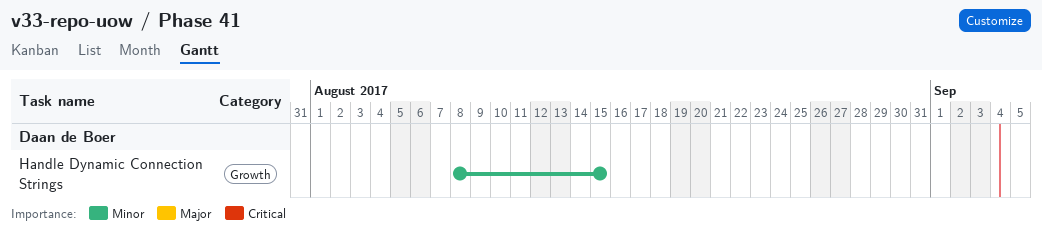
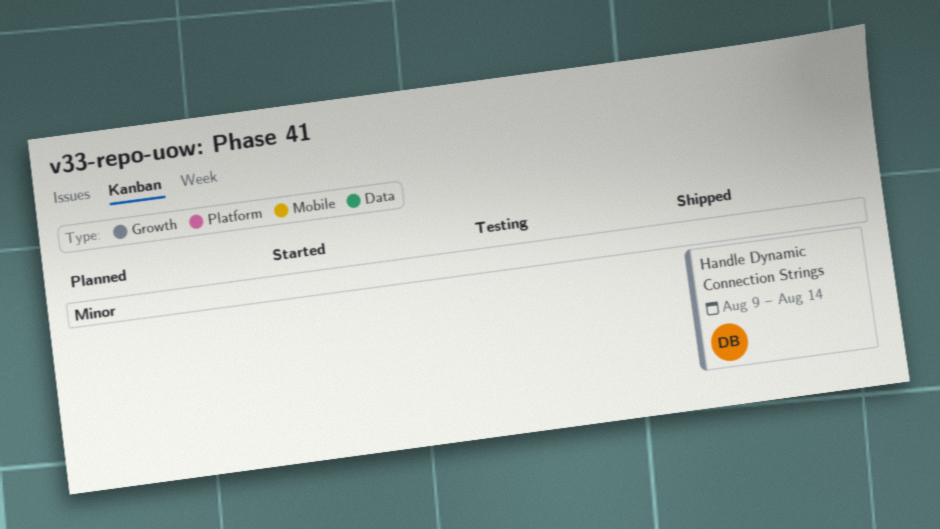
Handle Dynamic Connection Strings, start: Aug 8 -> Aug 9
Handle Dynamic Connection Strings, due: Aug 15 -> Aug 14

